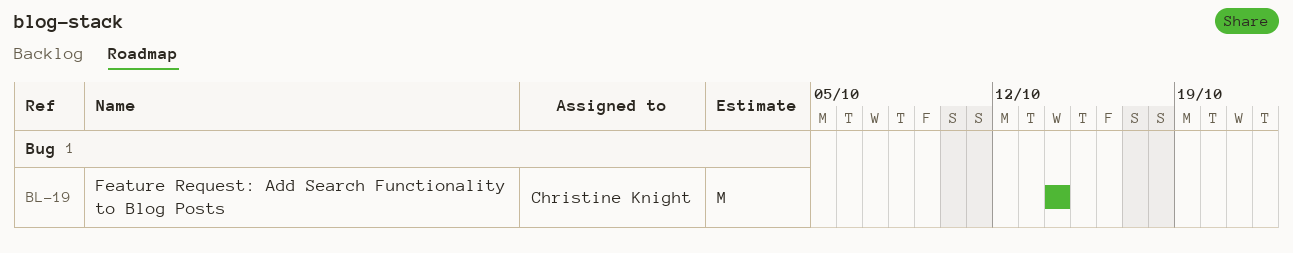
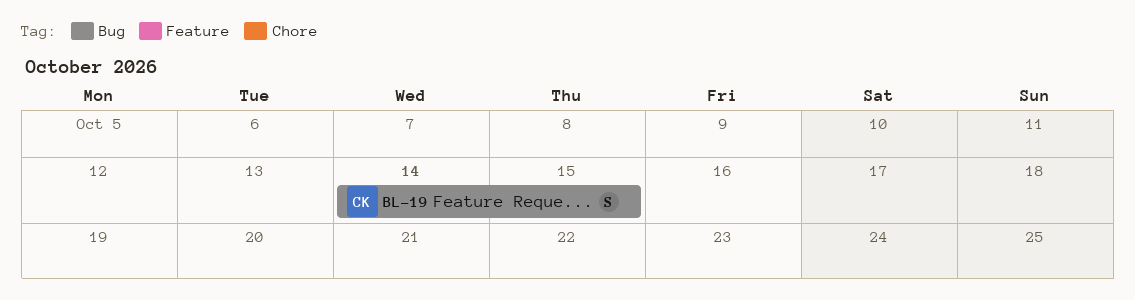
BL-19, estimate: M -> S
BL-19, due: Oct 14 -> Oct 15

